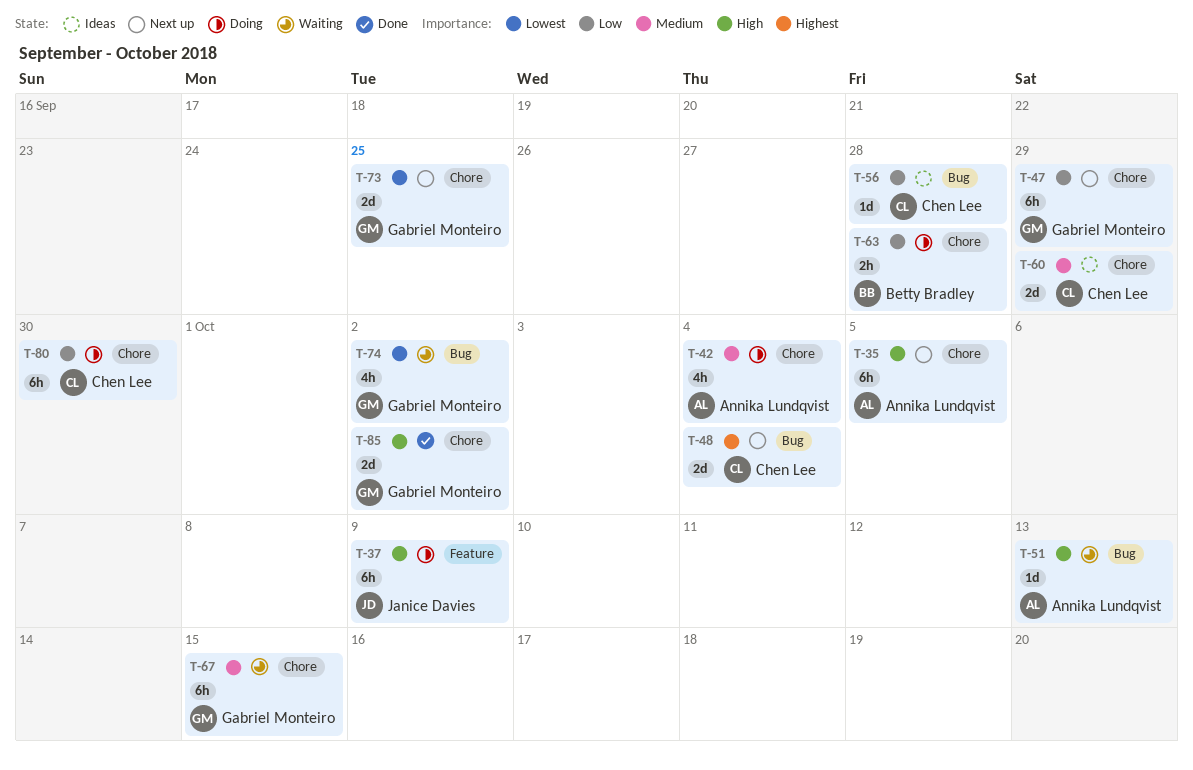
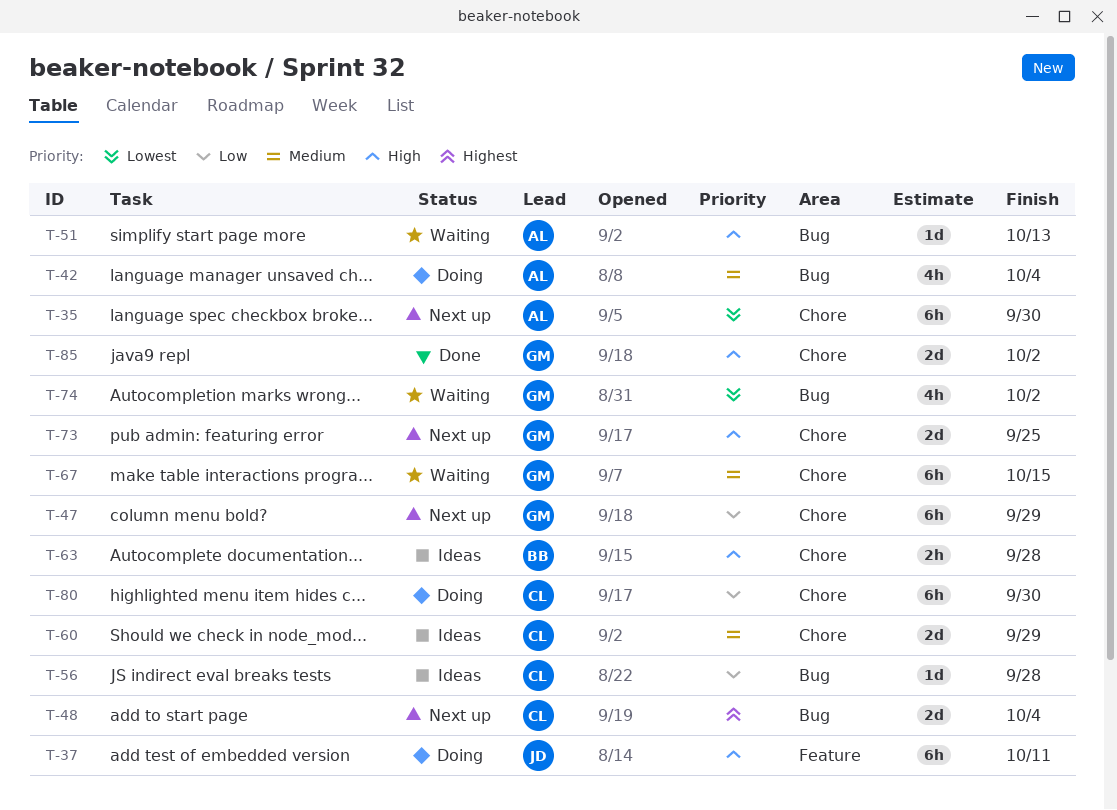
T-35, priority: High -> Lowest
T-35, due: Oct 5 -> Sep 30
T-37, due: Oct 9 -> Oct 11
T-42, label: Chore -> Bug
T-63, status: Doing -> Ideas
T-63, priority: Low -> High
T-73, priority: Lowest -> High

